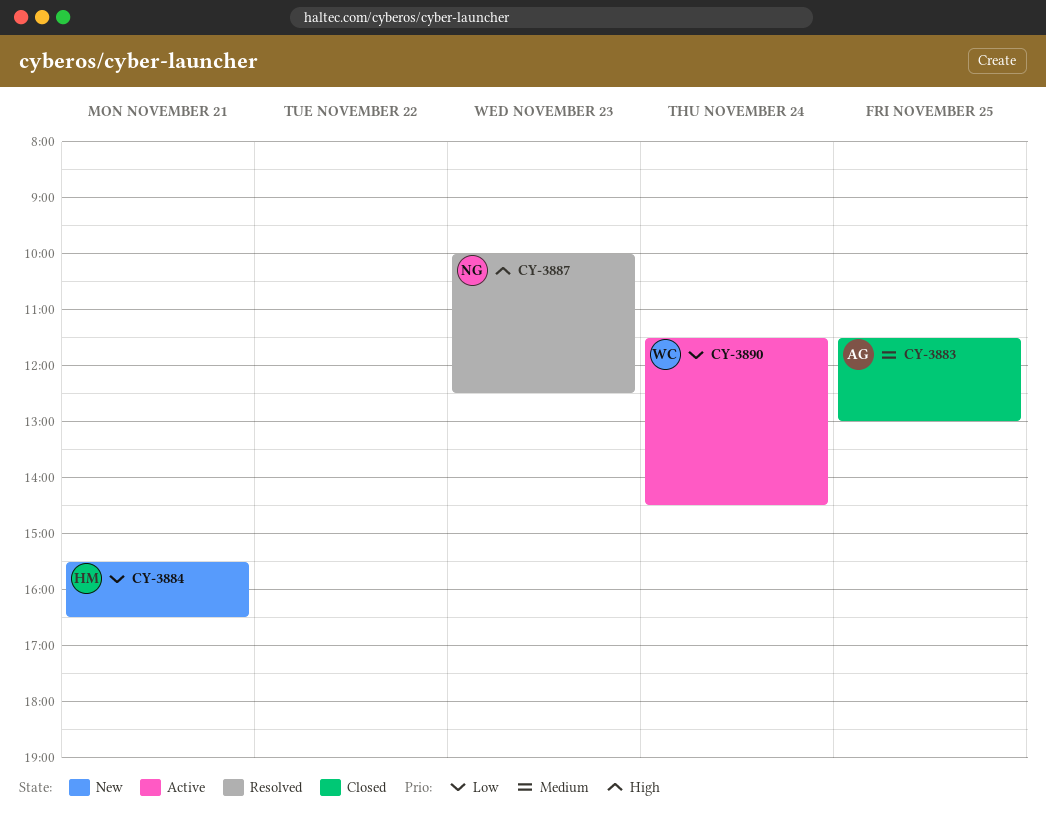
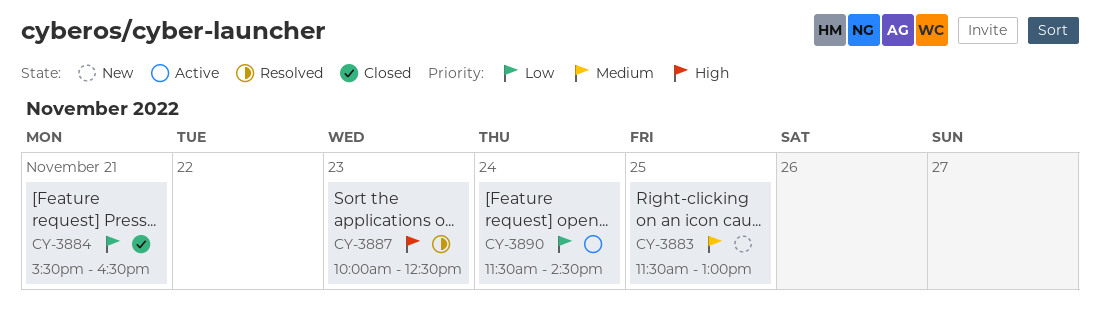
CY-3883, status: Closed -> New
CY-3884, status: New -> Closed

